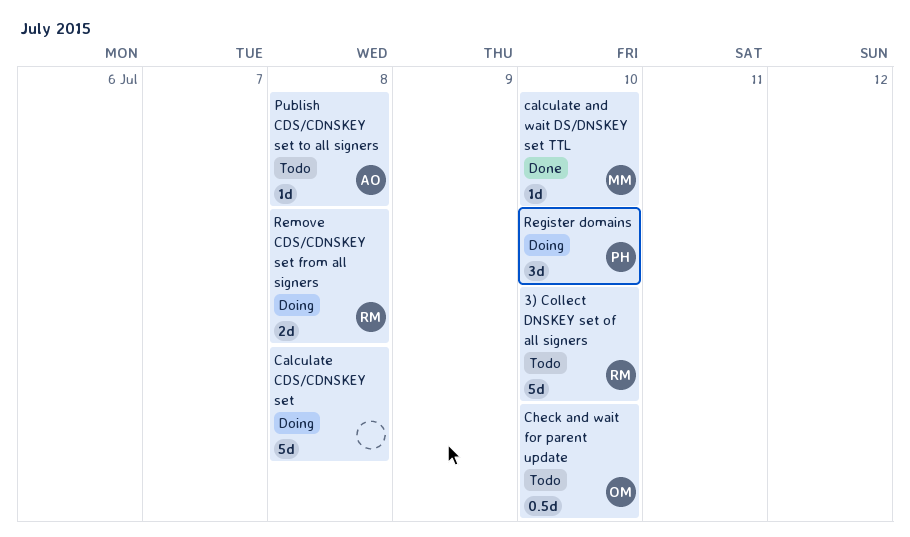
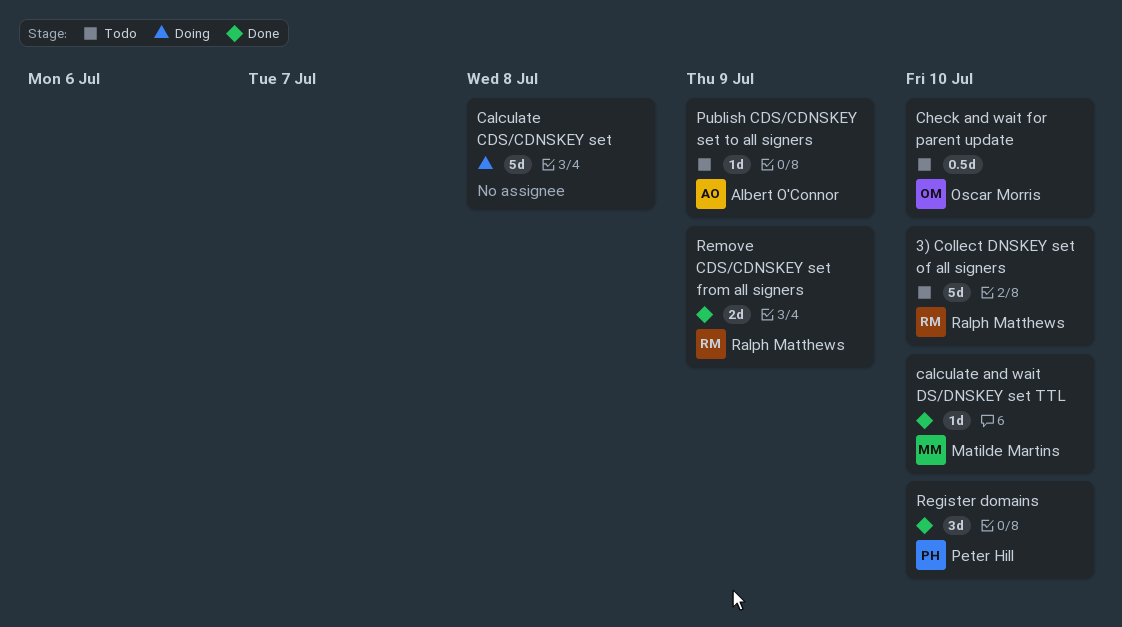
Publish CDS/CDNSKEY set to all signers, due: Jul 8 -> Jul 9
Register domains, status: Doing -> Done
Remove CDS/CDNSKEY set from all signers, status: Doing -> Done
Remove CDS/CDNSKEY set from all signers, due: Jul 8 -> Jul 9

